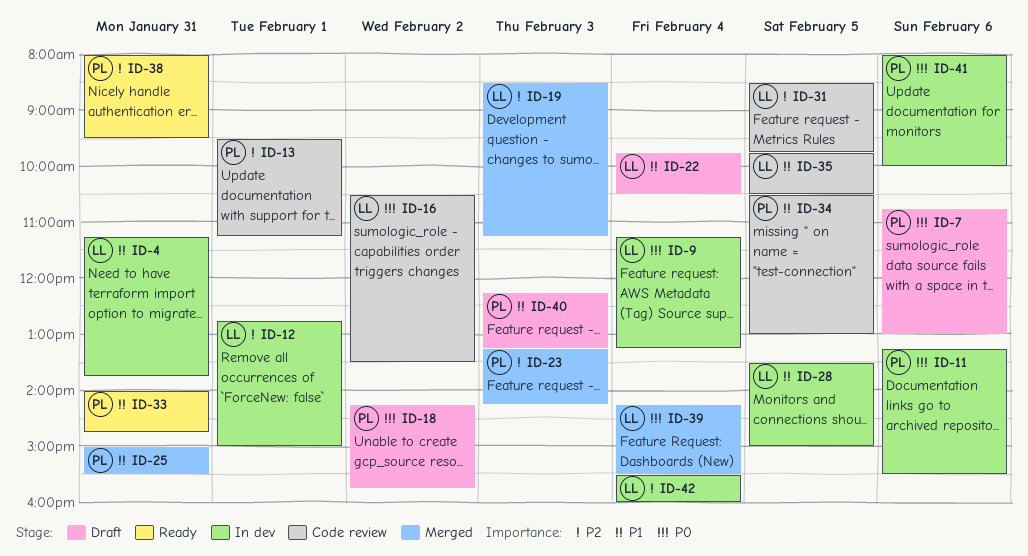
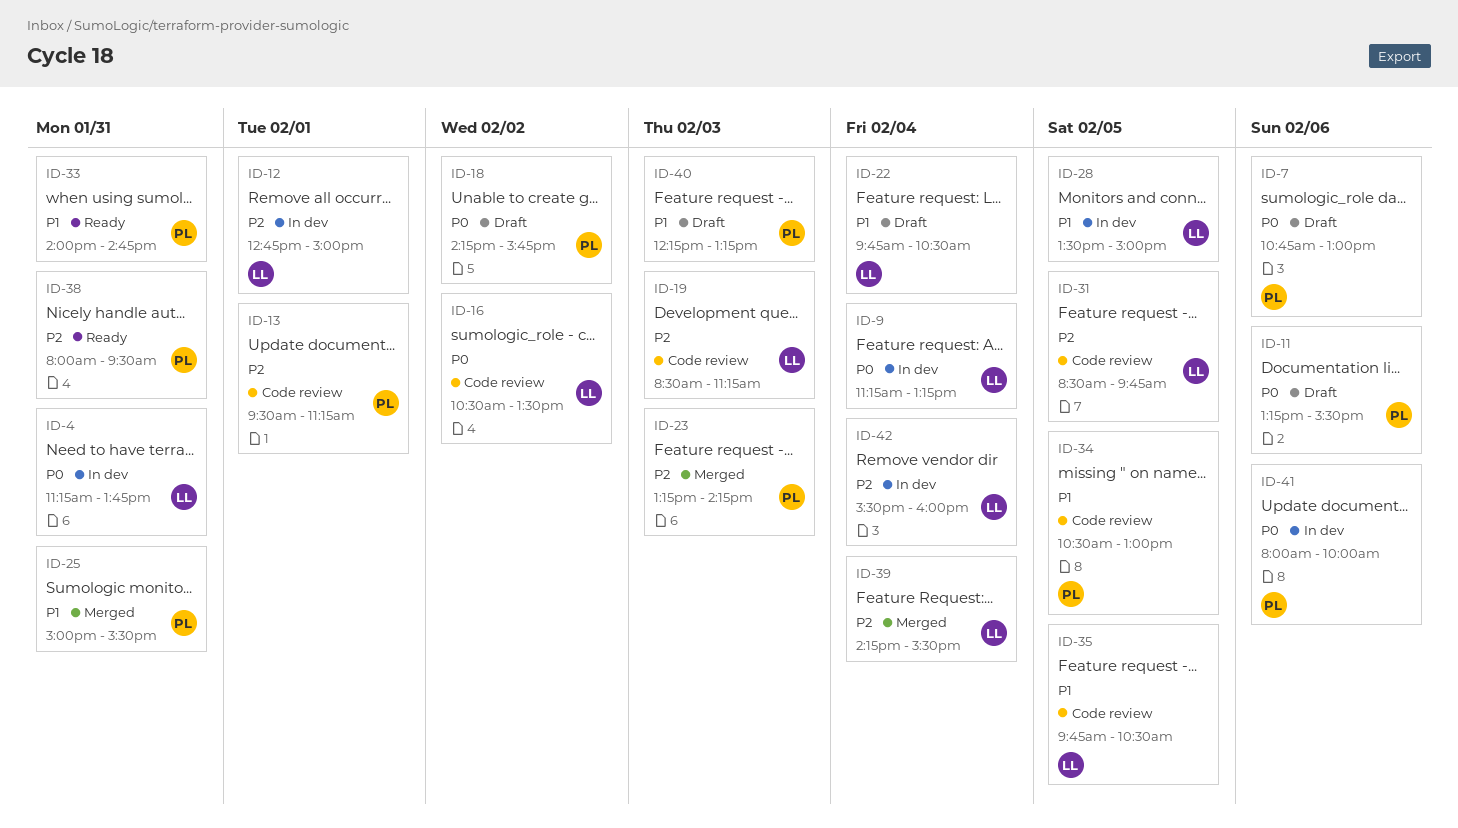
ID-4, priority: P1 -> P0
ID-11, status: In dev -> Draft
ID-19, status: Merged -> Code review
ID-39, priority: P0 -> P2

